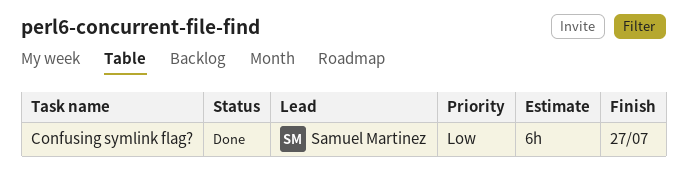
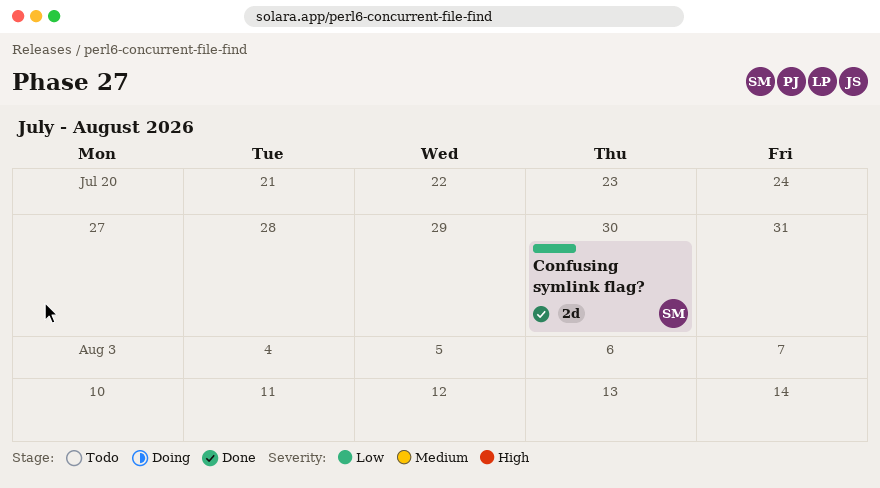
Confusing symlink flag?, estimate: 6h -> 2d
Confusing symlink flag?, due: Jul 27 -> Jul 30

